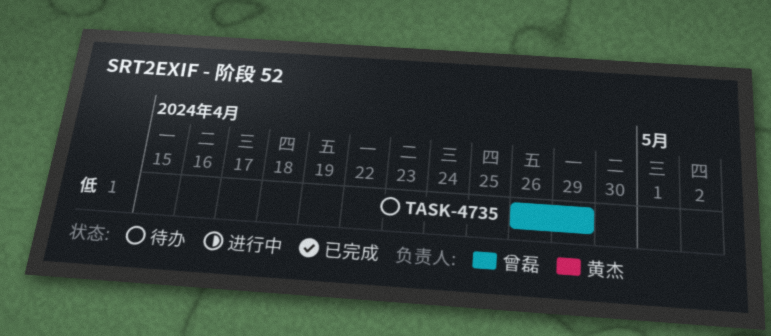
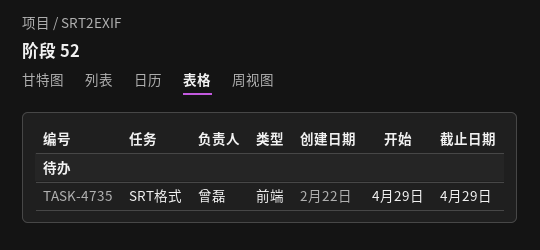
TASK-4735, start: Apr 26 -> Apr 29

